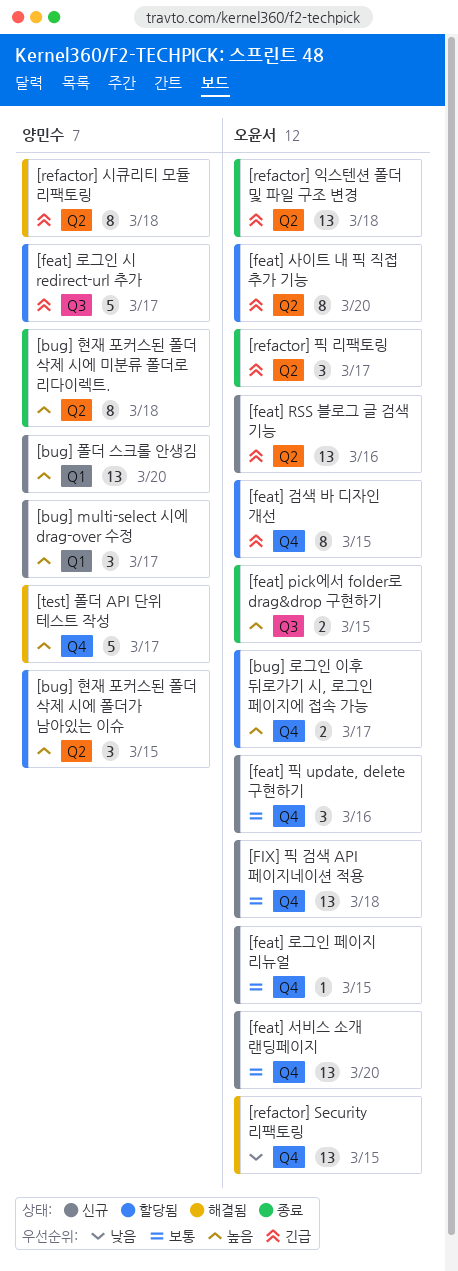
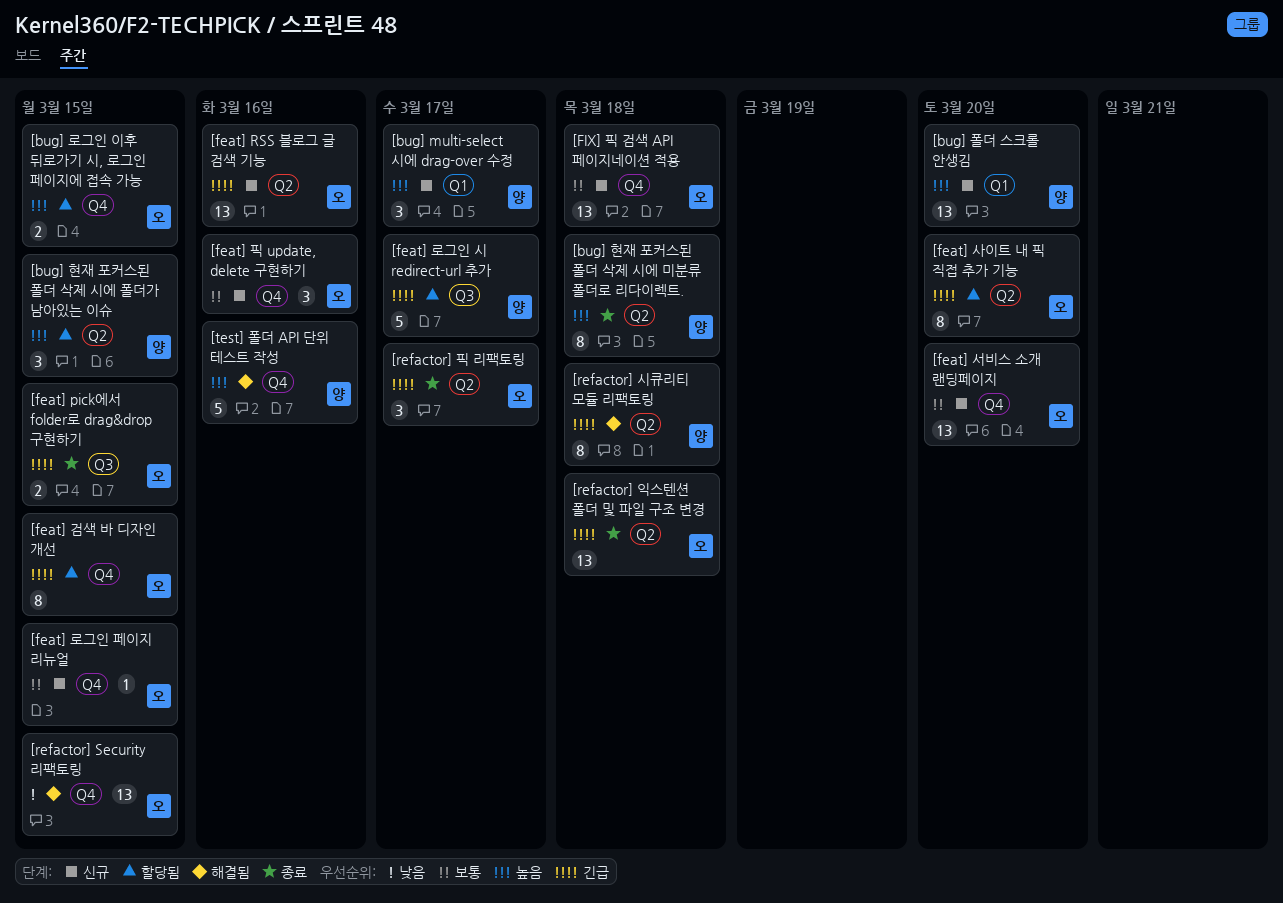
[bug] 로그인 이후 뒤로가기 시, 로그인 페이지에 접속 가능, due: Mar 17 -> Mar 15
[feat] pick에서 folder로 drag&drop 구현하기, priority: 높음 -> 긴급
[test] 폴더 API 단위 테스트 작성, due: Mar 17 -> Mar 16

